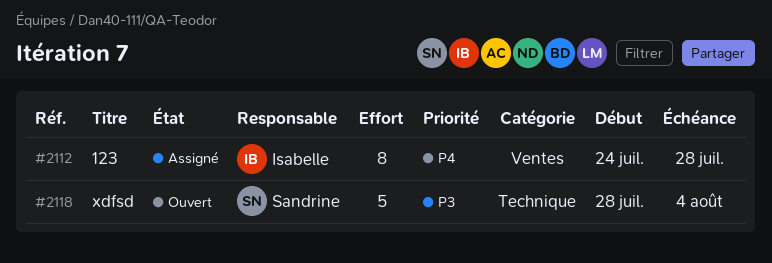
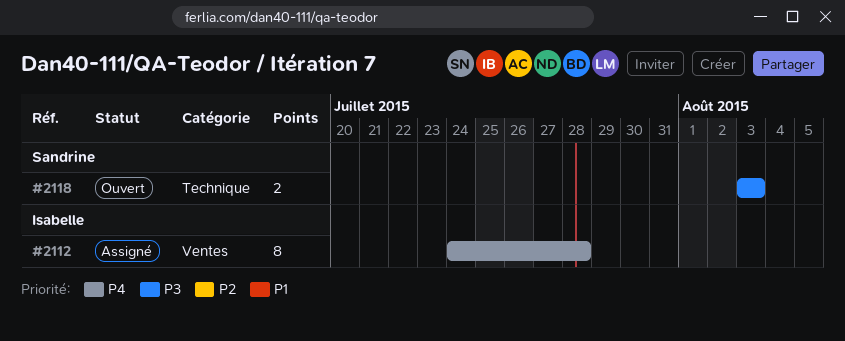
#2118, estimate: 5 -> 2
#2118, start: Jul 28 -> Aug 3
#2118, due: Aug 4 -> Aug 3

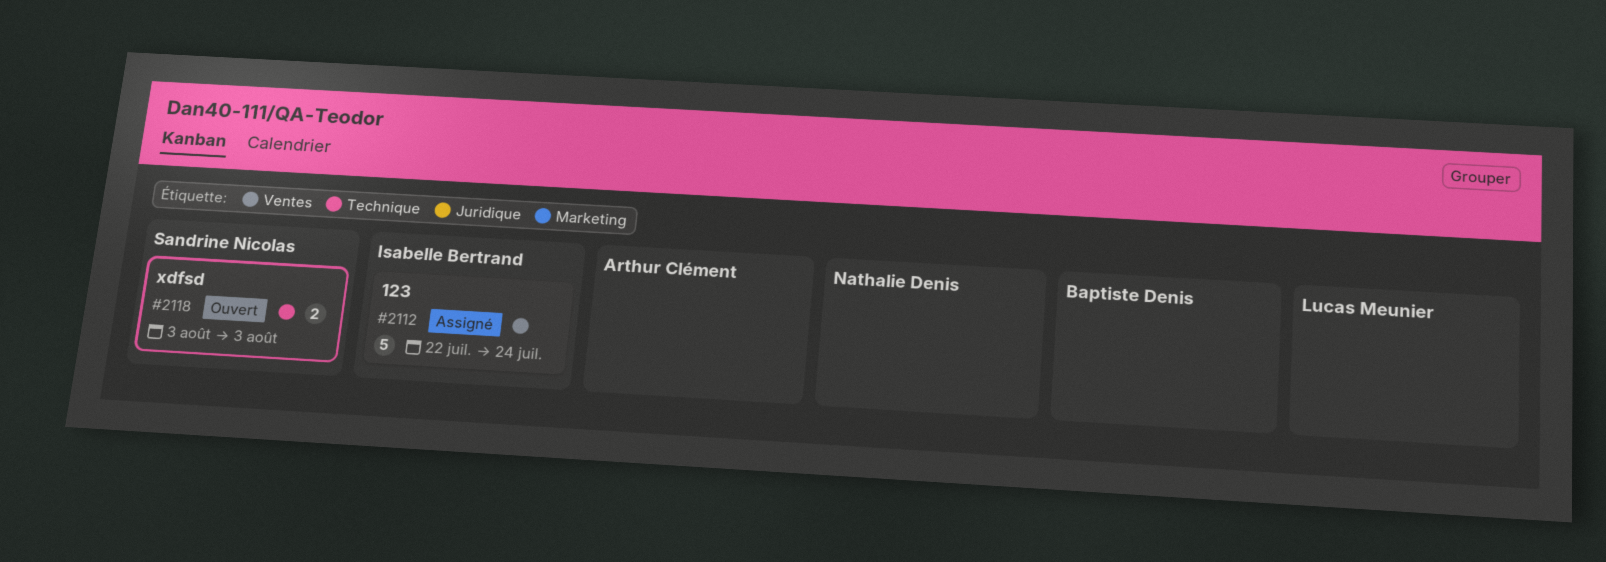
#2112, estimate: 8 -> 5
#2112, start: Jul 24 -> Jul 22
#2112, due: Jul 28 -> Jul 24

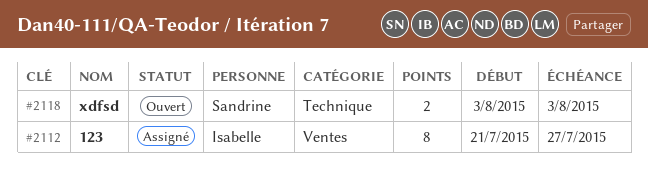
#2112, estimate: 5 -> 8
#2112, start: Jul 22 -> Jul 21
#2112, due: Jul 24 -> Jul 27

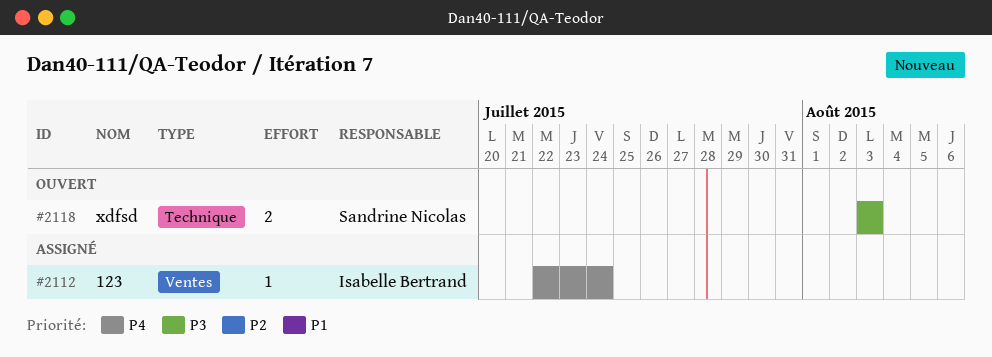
#2112, estimate: 8 -> 1
#2112, start: Jul 21 -> Jul 22
#2112, due: Jul 27 -> Jul 24

